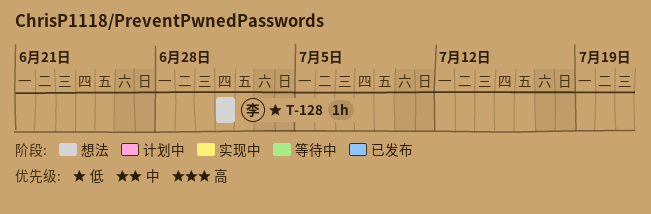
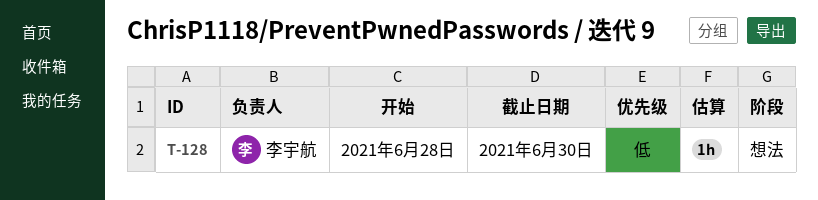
T-128, start: Jul 1 -> Jun 28
T-128, due: Jul 1 -> Jun 30

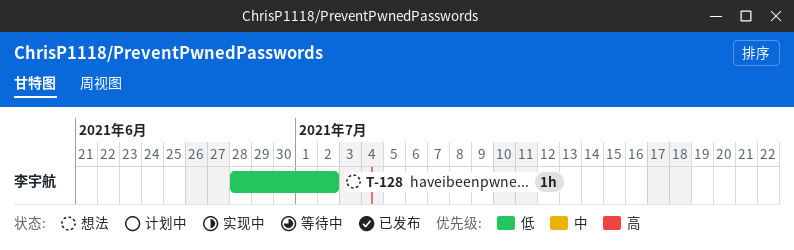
T-128, due: Jun 30 -> Jul 2

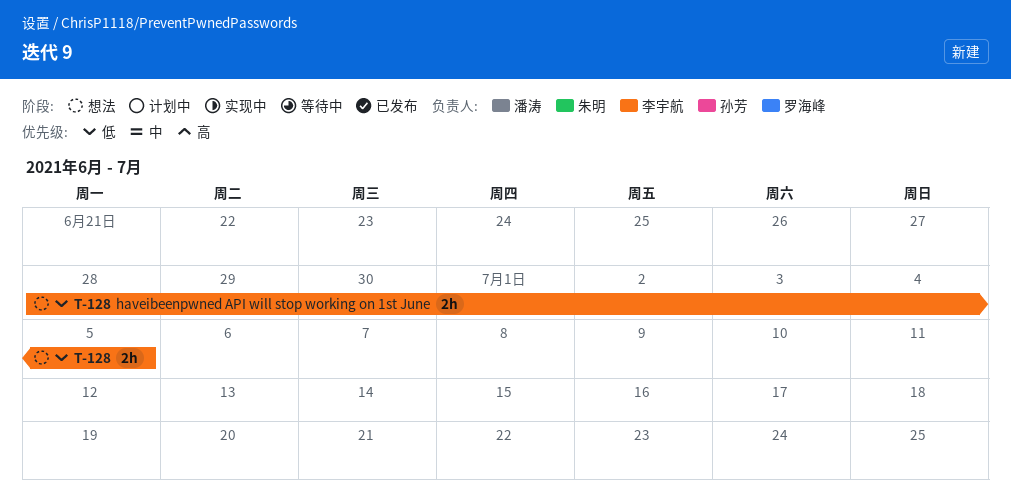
T-128, estimate: 1h -> 2h
T-128, due: Jul 2 -> Jul 5

